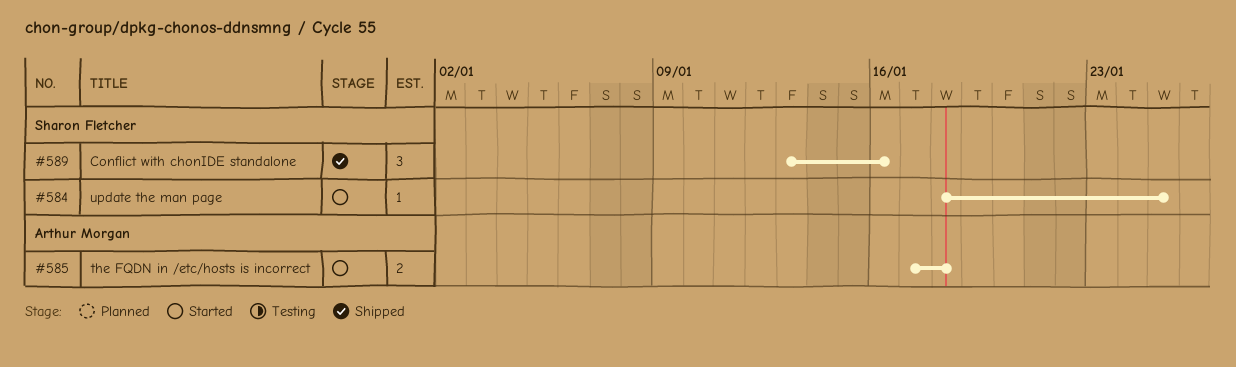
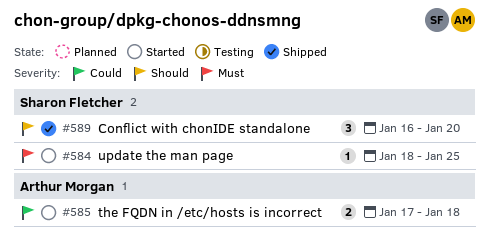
#589, start: Jan 13 -> Jan 16
#589, due: Jan 16 -> Jan 20

